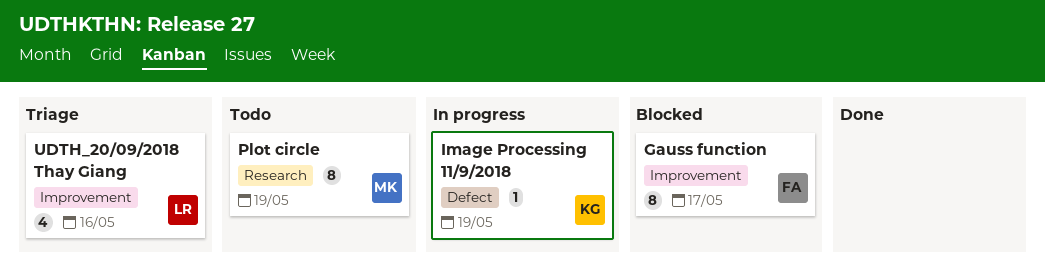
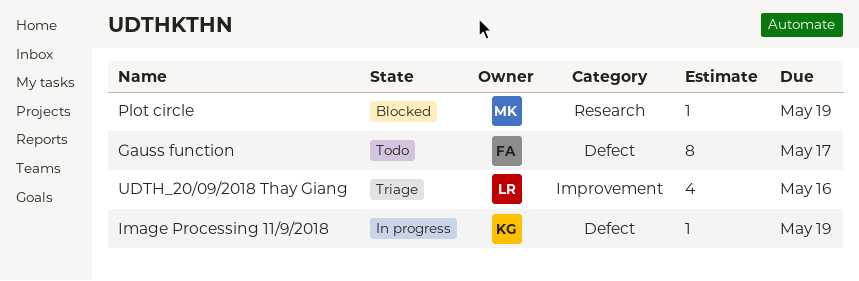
Gauss function, status: Blocked -> Todo
Gauss function, label: Improvement -> Defect
Plot circle, status: Todo -> Blocked
Plot circle, estimate: 8 -> 1

